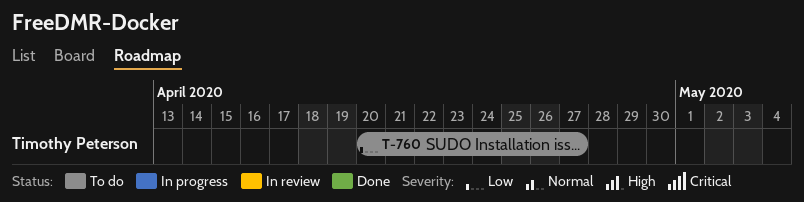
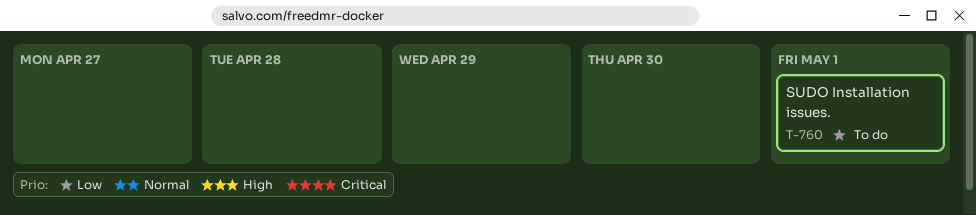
T-760, due: Apr 27 -> May 1

